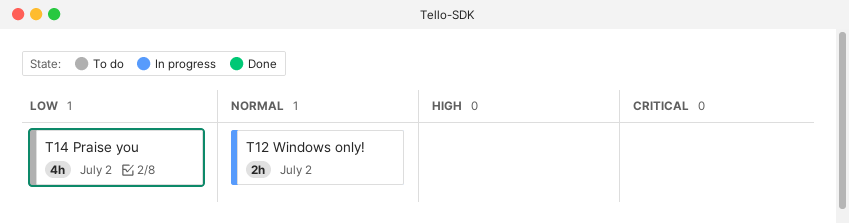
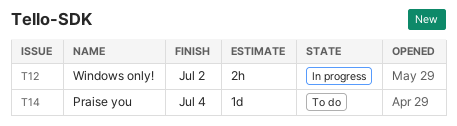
T14, estimate: 4h -> 1d
T14, due: Jul 2 -> Jul 4

